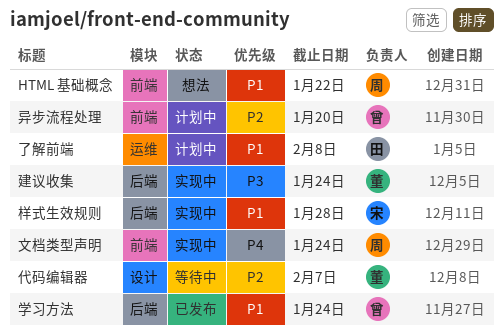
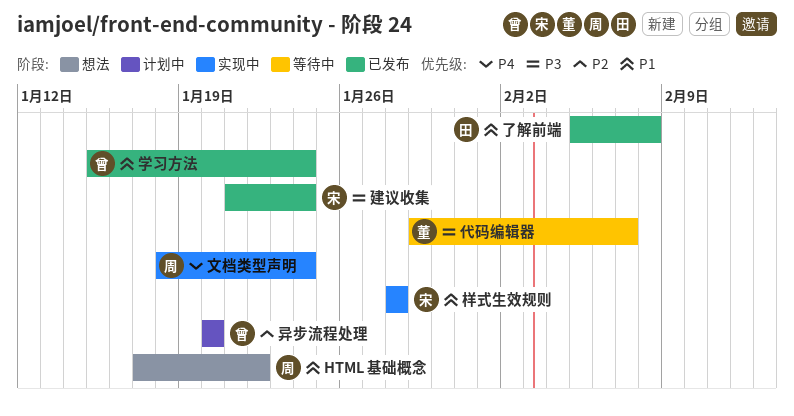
了解前端, status: 计划中 -> 已发布
代码编辑器, priority: P2 -> P3
建议收集, status: 实现中 -> 已发布
建议收集, owner: 董 -> 宋

